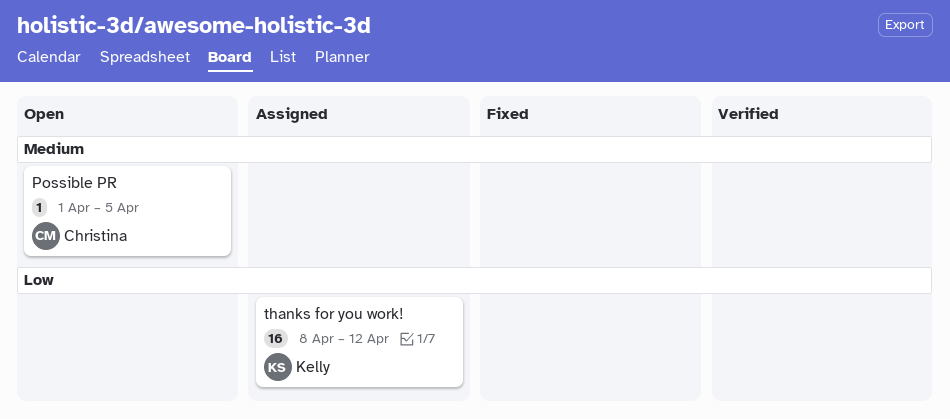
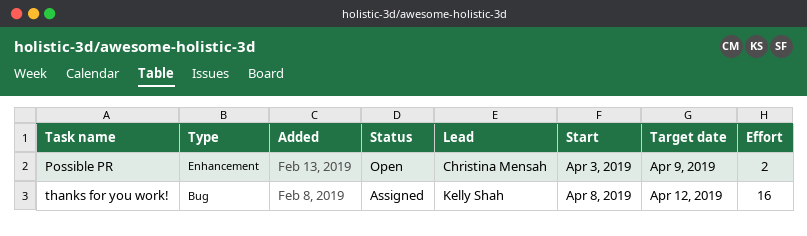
Possible PR, estimate: 1 -> 2
Possible PR, start: Apr 1 -> Apr 3
Possible PR, due: Apr 5 -> Apr 9

